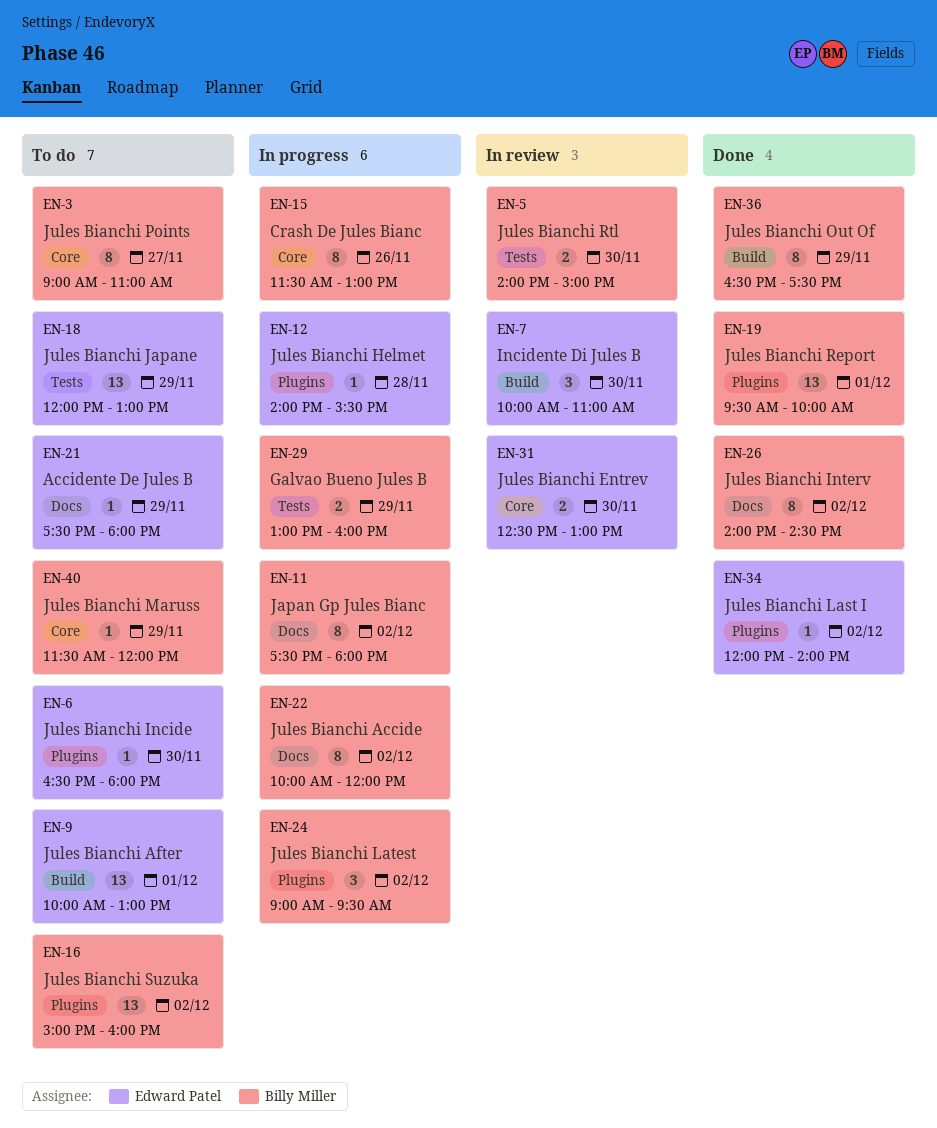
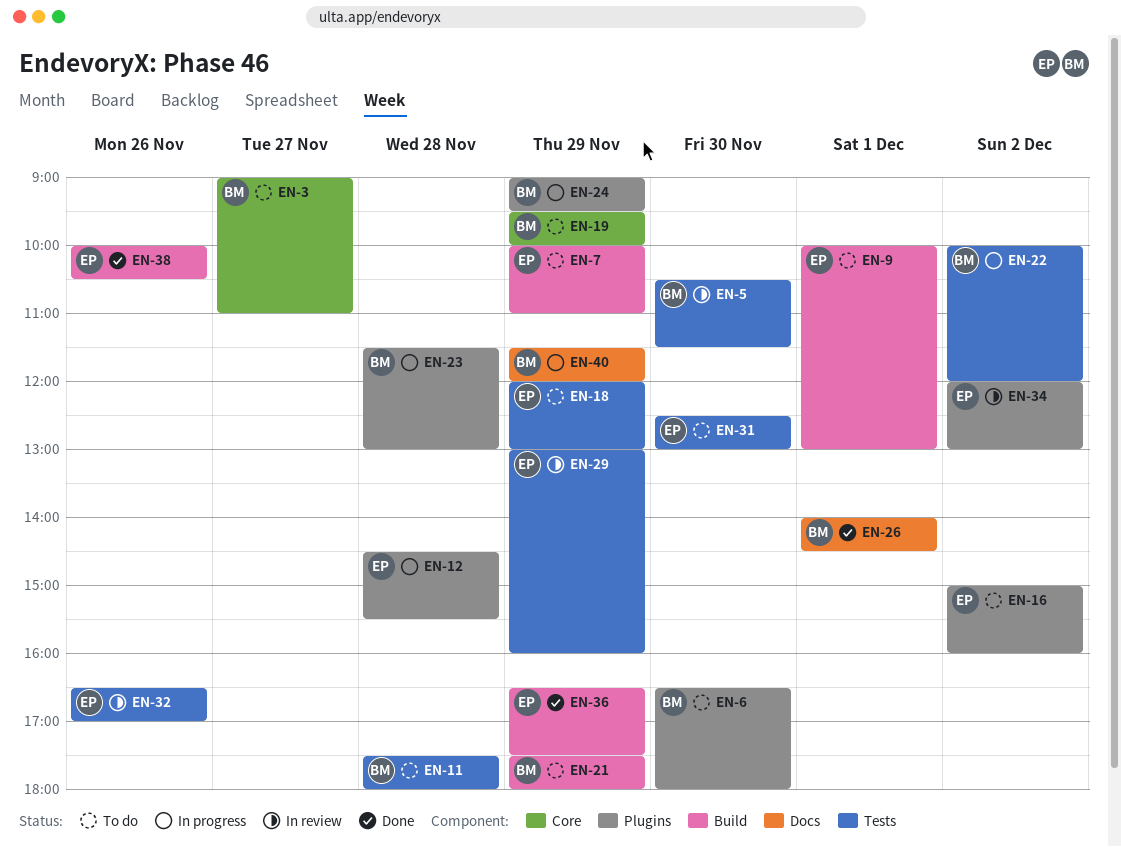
EN-5, begins: 14:00 -> 10:30
EN-5, ends: 15:00 -> 11:30
EN-6, owner: Edward Patel -> Billy Miller
EN-7, status: In review -> To do
EN-7, day: Nov 30 -> Nov 29
EN-11, status: In progress -> To do
EN-11, label: Docs -> Tests
EN-11, day: Dec 2 -> Nov 28
EN-12, begins: 14:00 -> 14:30
EN-15: present -> none
EN-16, owner: Billy Miller -> Edward Patel
EN-19, status: Done -> To do
EN-19, label: Plugins -> Core
EN-19, day: Dec 1 -> Nov 29
EN-21, owner: Edward Patel -> Billy Miller
EN-21, label: Docs -> Build
EN-22, label: Docs -> Tests
EN-23: none -> present
EN-24, day: Dec 2 -> Nov 29
EN-26, day: Dec 2 -> Dec 1
EN-29, status: In progress -> In review
EN-29, owner: Billy Miller -> Edward Patel
EN-31, status: In review -> To do
EN-31, label: Core -> Tests
EN-32: none -> present
EN-34, status: Done -> In review
EN-34, ends: 14:00 -> 13:00
EN-36, owner: Billy Miller -> Edward Patel
EN-38: none -> present
EN-40, status: To do -> In progress
EN-40, label: Core -> Docs

